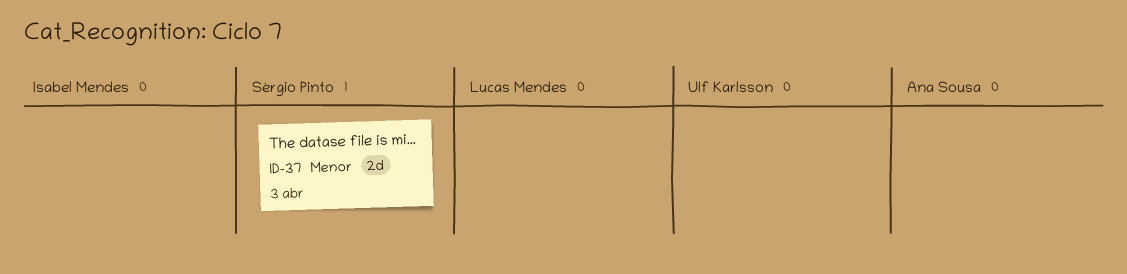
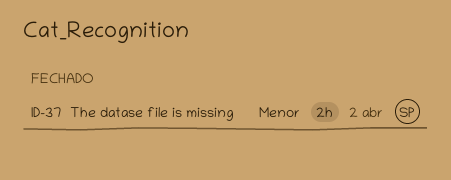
ID-37, estimate: 2d -> 2h
ID-37, due: Apr 3 -> Apr 2

